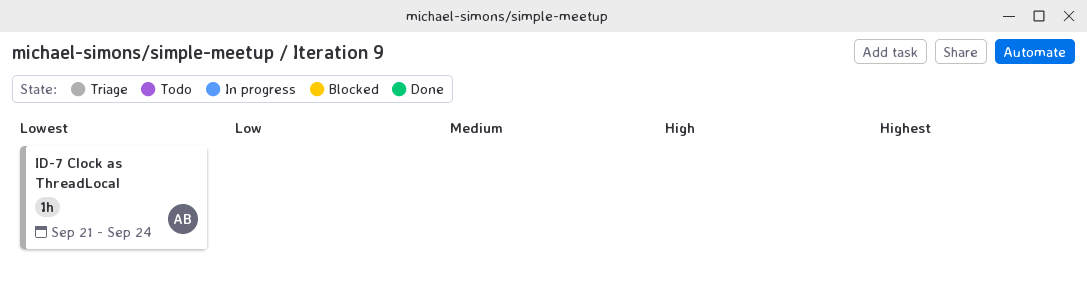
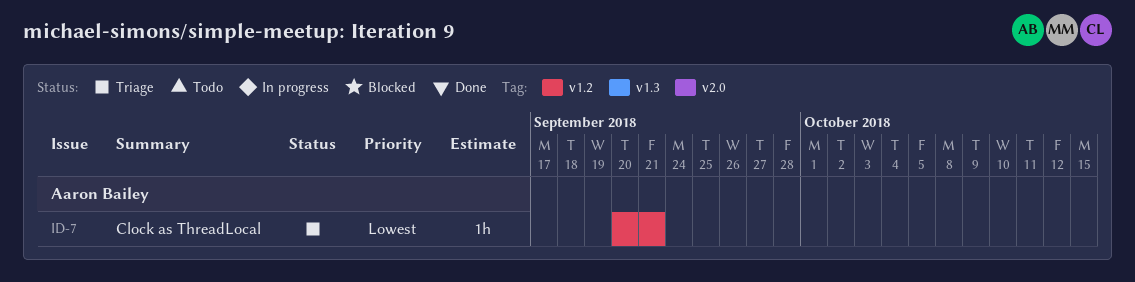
ID-7, start: Sep 21 -> Sep 20
ID-7, due: Sep 24 -> Sep 21

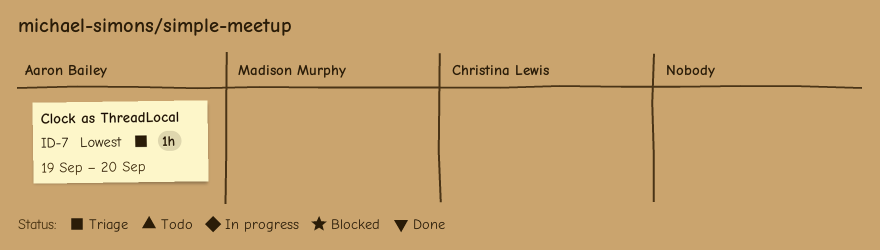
ID-7, start: Sep 20 -> Sep 19
ID-7, due: Sep 21 -> Sep 20

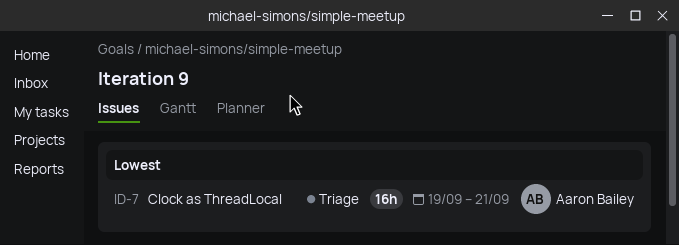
ID-7, estimate: 1h -> 16h
ID-7, due: Sep 20 -> Sep 21

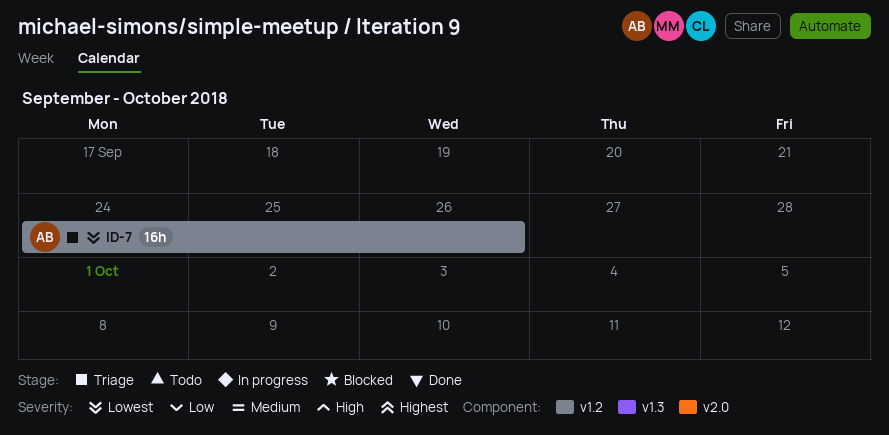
ID-7, start: Sep 19 -> Sep 24
ID-7, due: Sep 21 -> Sep 26

